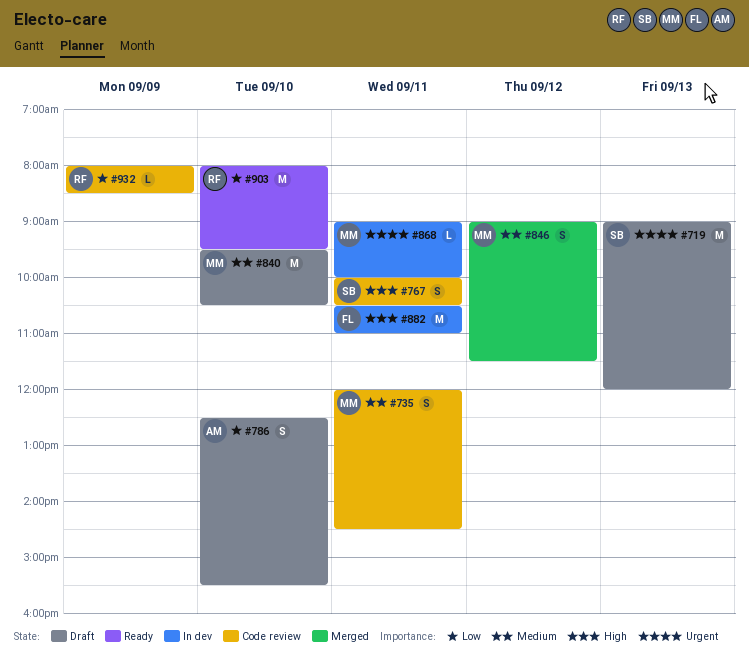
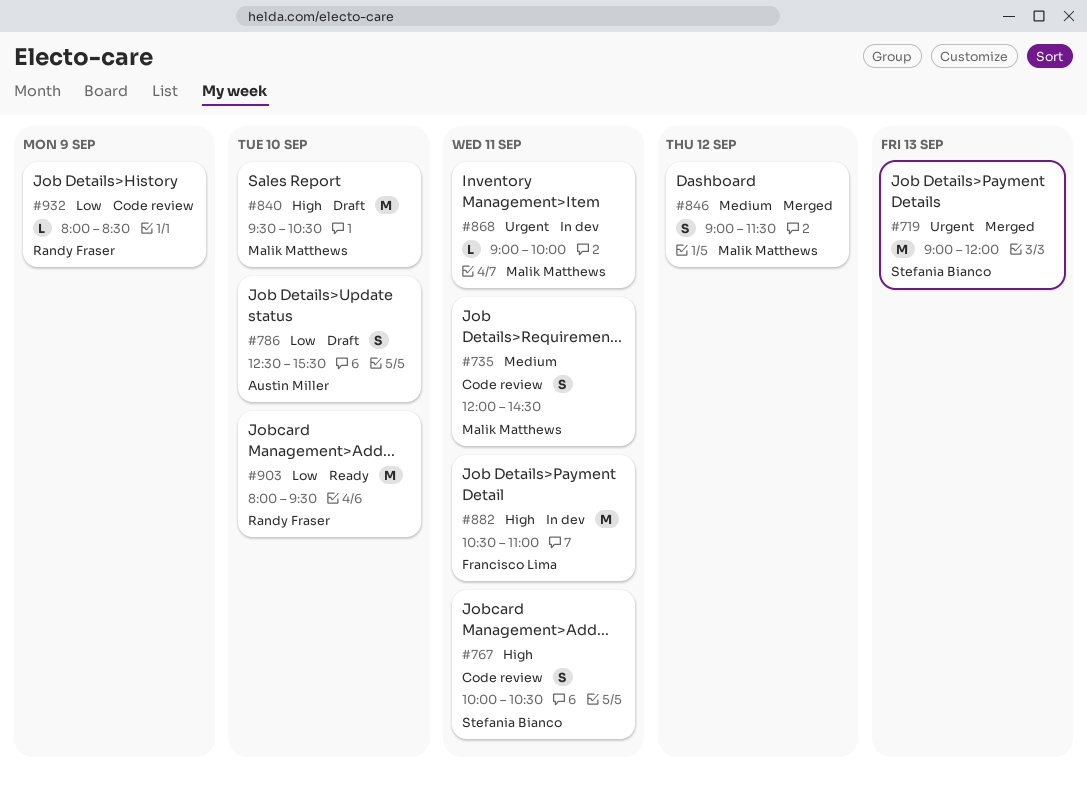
#719, status: Draft -> Merged
#840, priority: Medium -> High

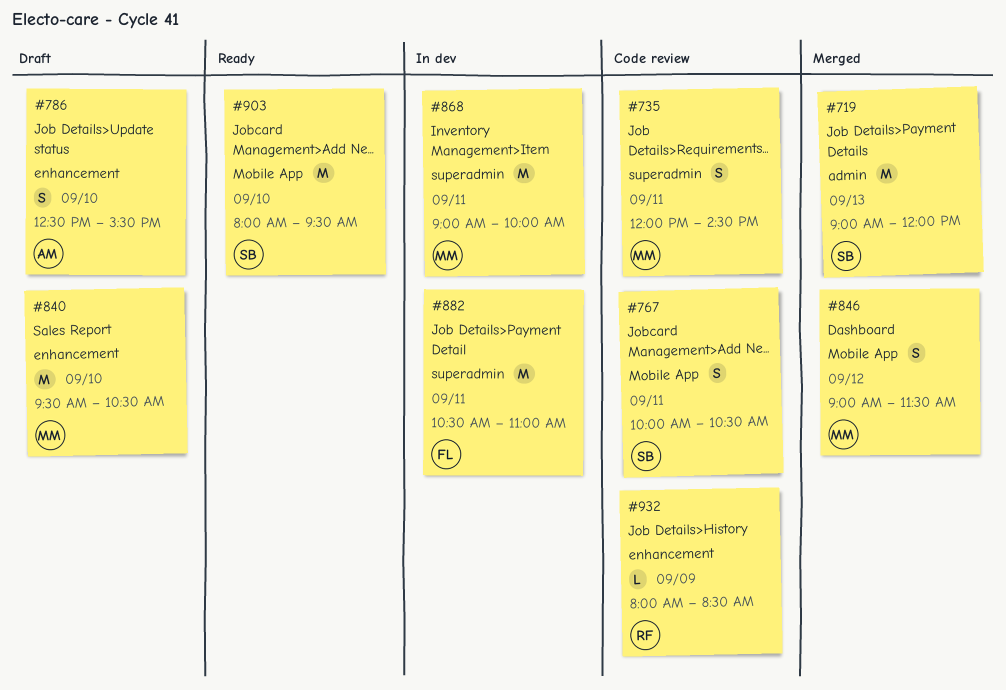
#868, estimate: L -> M
#903, owner: Randy Fraser -> Stefania Bianco

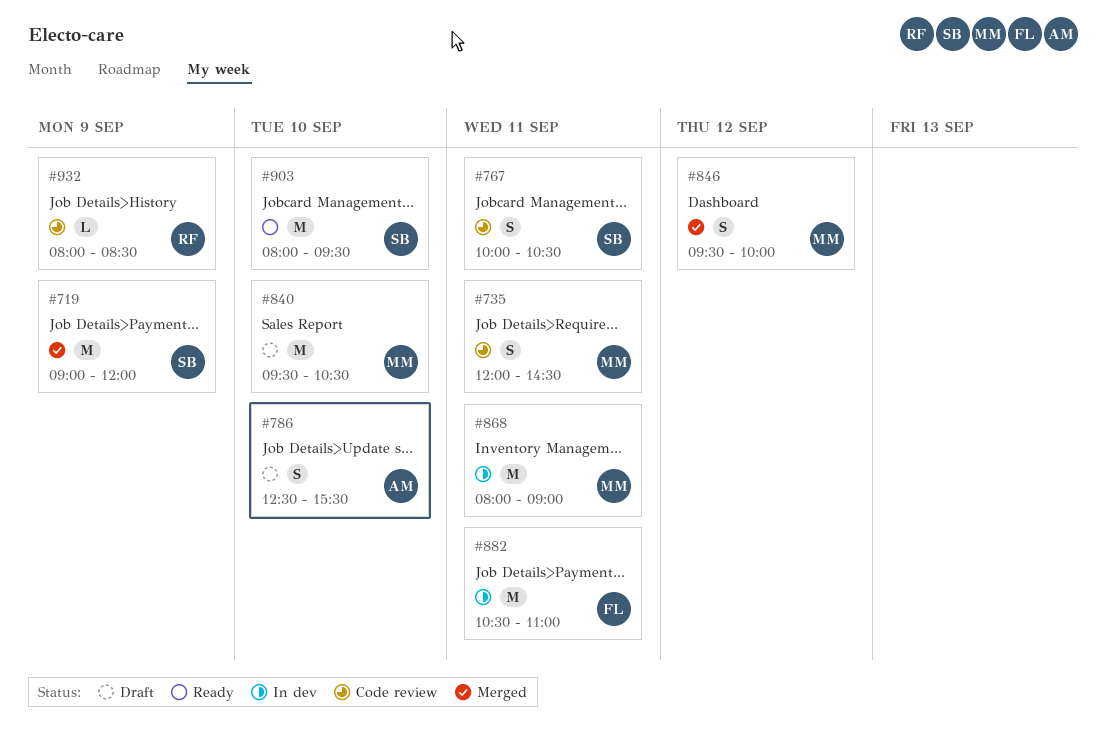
#719, day: Sep 13 -> Sep 9
#846, begins: 09:00 -> 09:30
#846, ends: 11:30 -> 10:00
#868, begins: 09:00 -> 08:00
#868, ends: 10:00 -> 09:00

